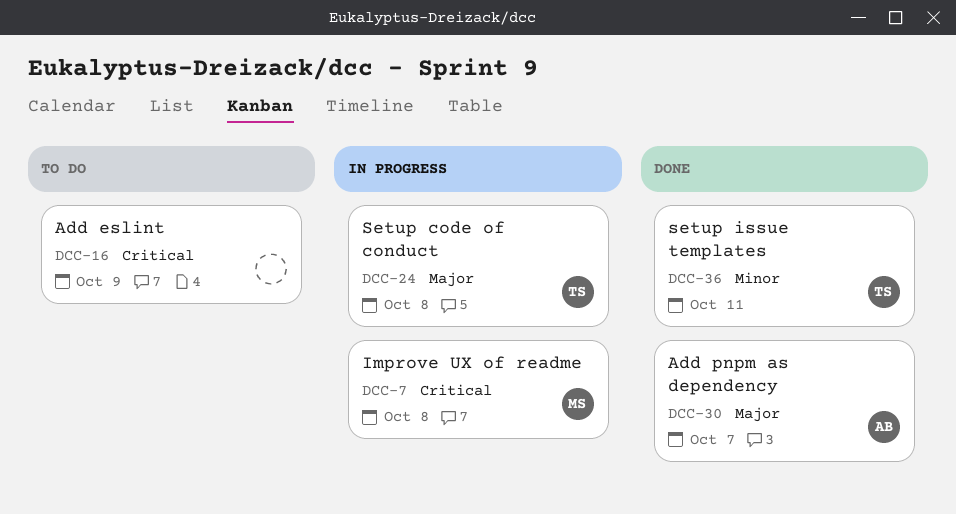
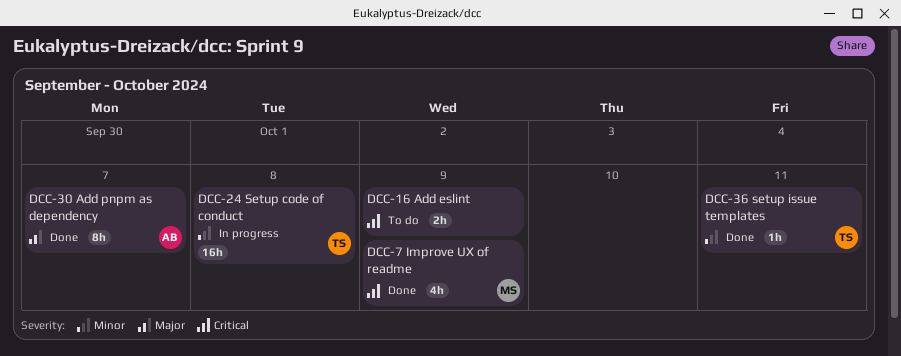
DCC-7, status: In progress -> Done
DCC-7, due: Oct 8 -> Oct 9
DCC-24, priority: Major -> Minor

